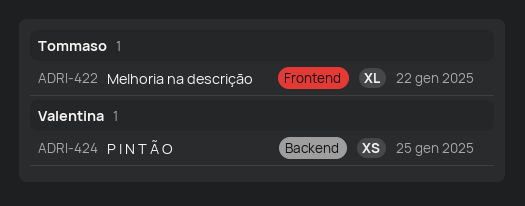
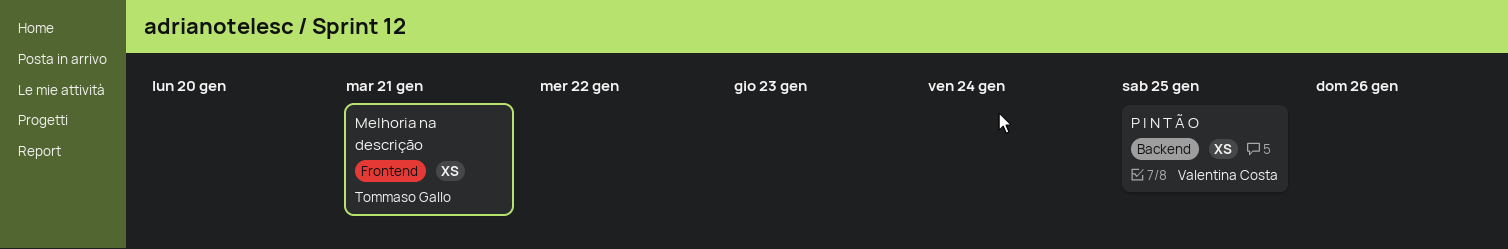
Melhoria na descrição, estimate: XL -> XS
Melhoria na descrição, due: Jan 22 -> Jan 21

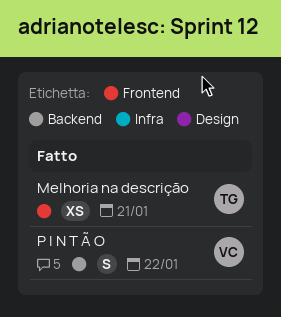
P I N T Ã O, estimate: XS -> S
P I N T Ã O, due: Jan 25 -> Jan 22

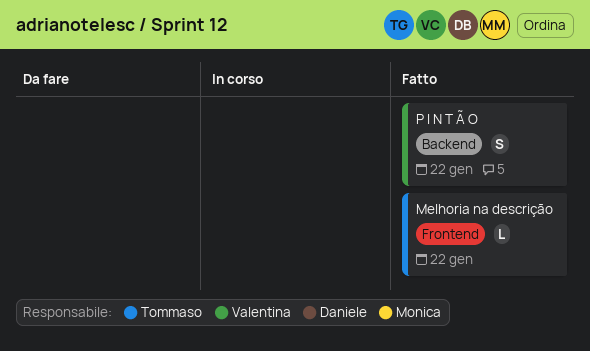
Melhoria na descrição, estimate: XS -> L
Melhoria na descrição, due: Jan 21 -> Jan 22

